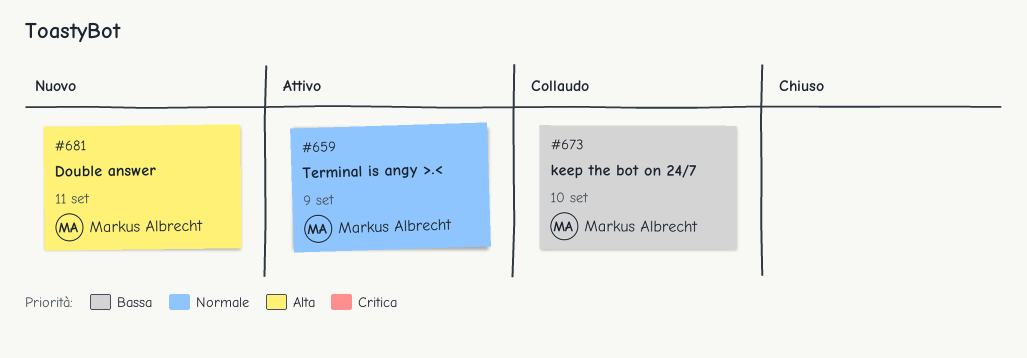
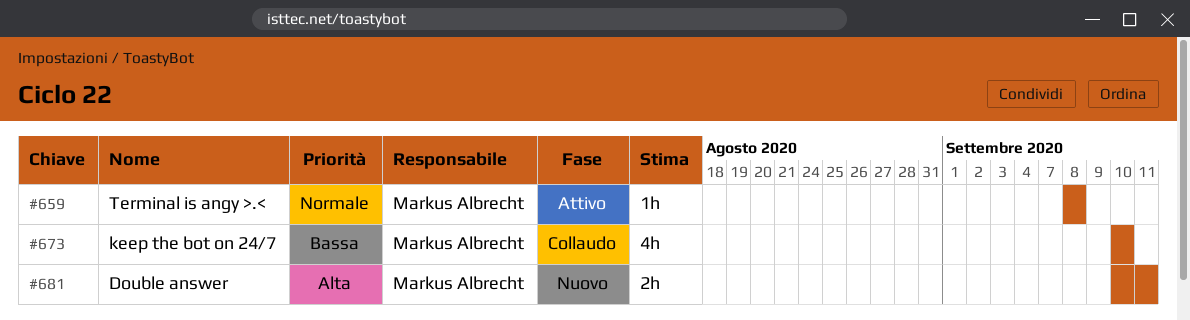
#659, due: Sep 9 -> Sep 8

